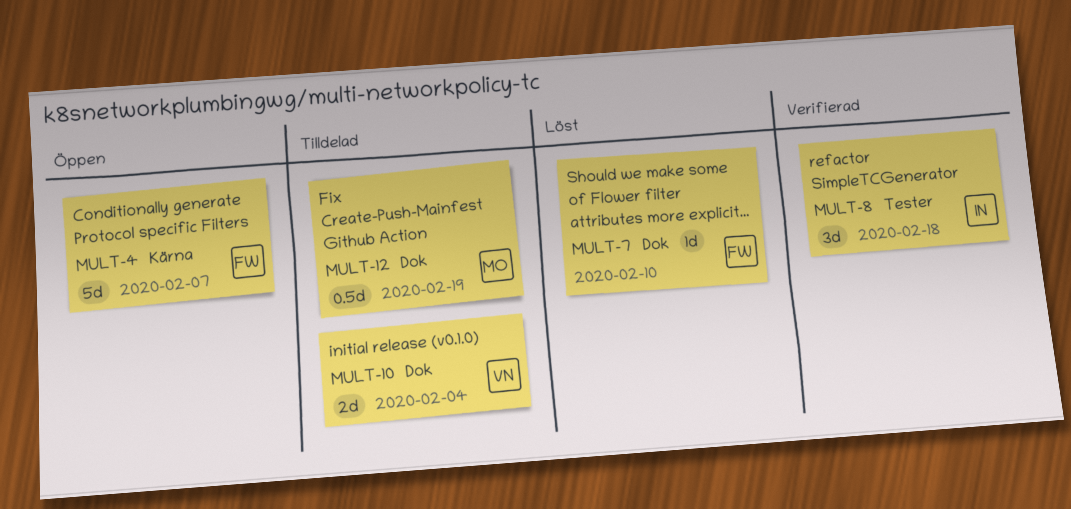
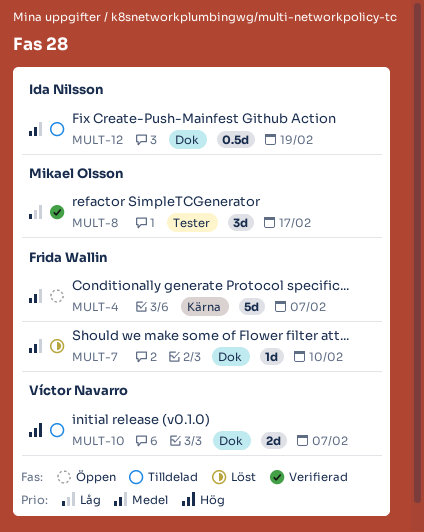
MULT-8, owner: Ida Nilsson -> Mikael Olsson
MULT-8, due: Feb 18 -> Feb 17
MULT-10, due: Feb 4 -> Feb 7
MULT-12, owner: Mikael Olsson -> Ida Nilsson

